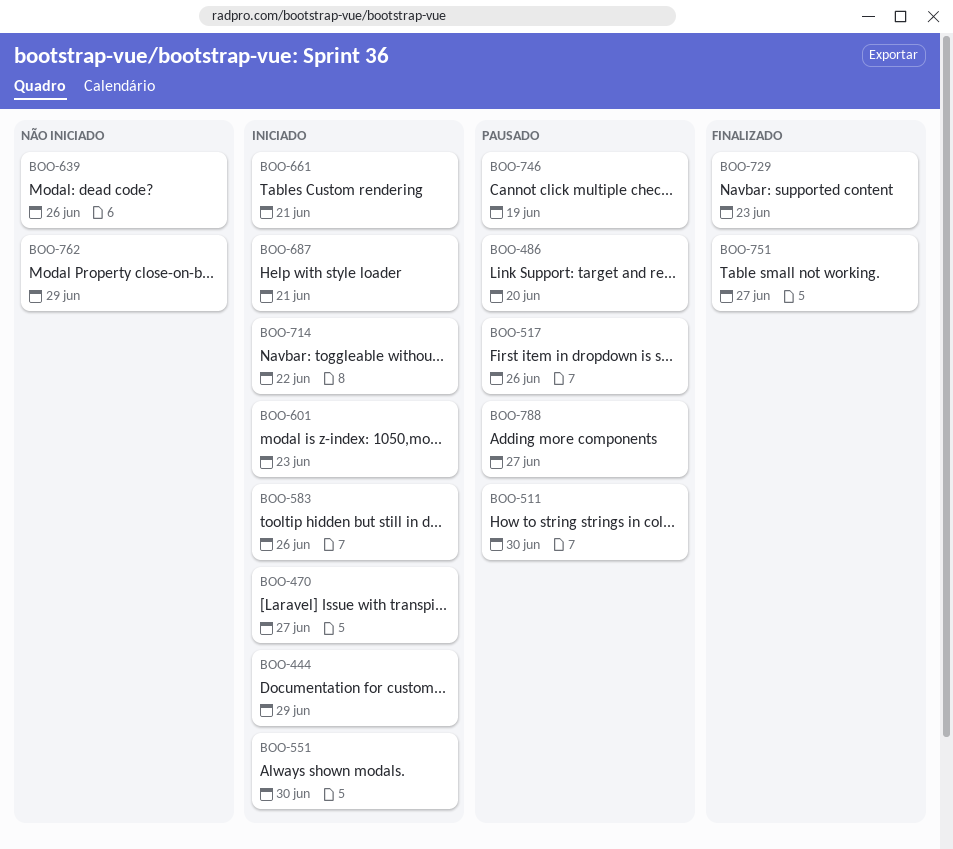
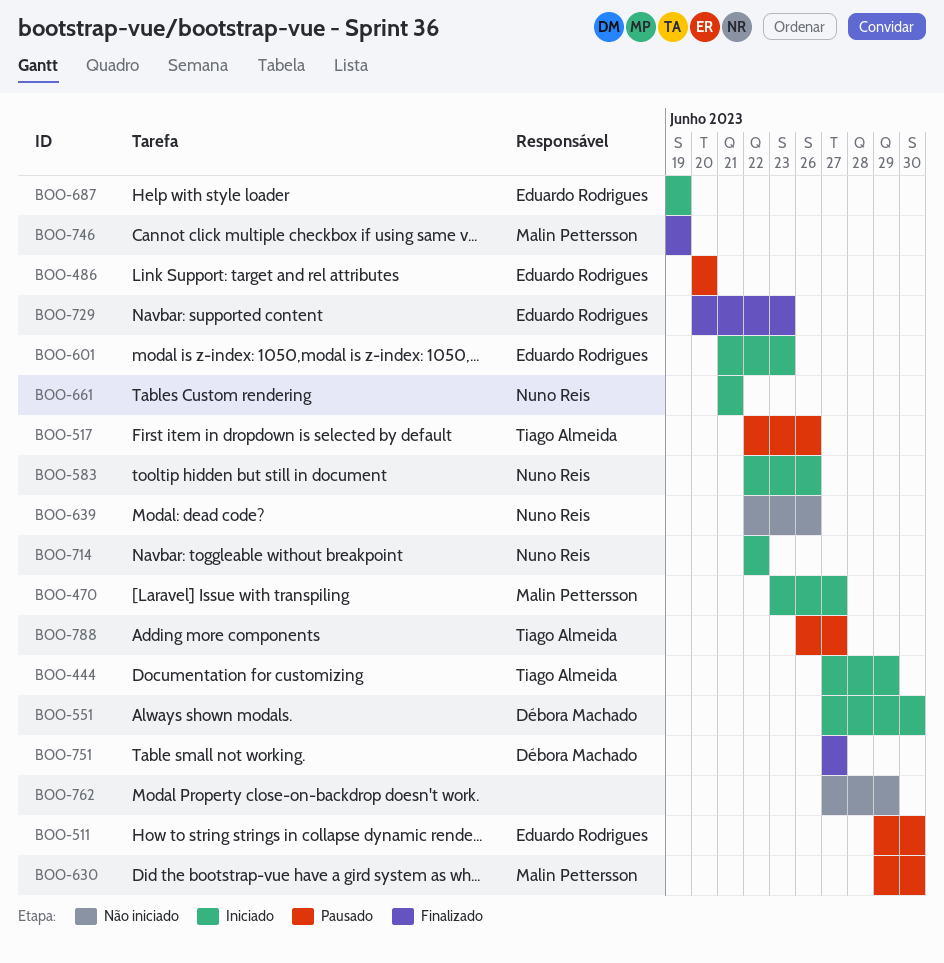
BOO-630: none -> present
BOO-687, due: Jun 21 -> Jun 19
BOO-746, status: Pausado -> Finalizado

